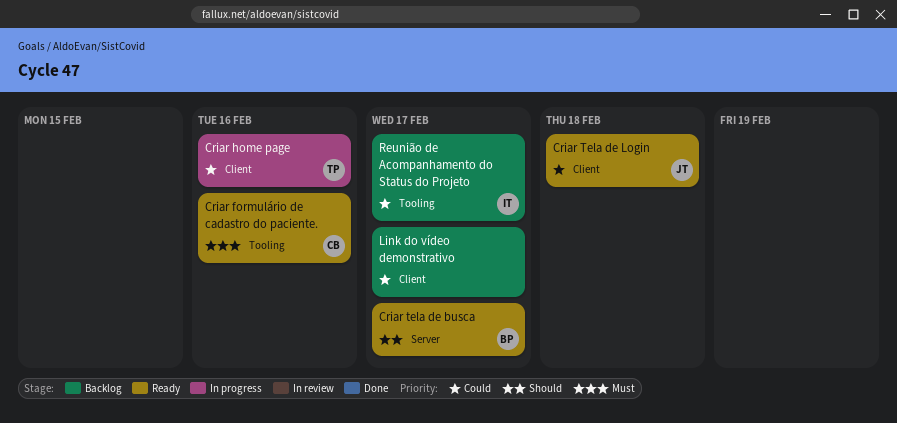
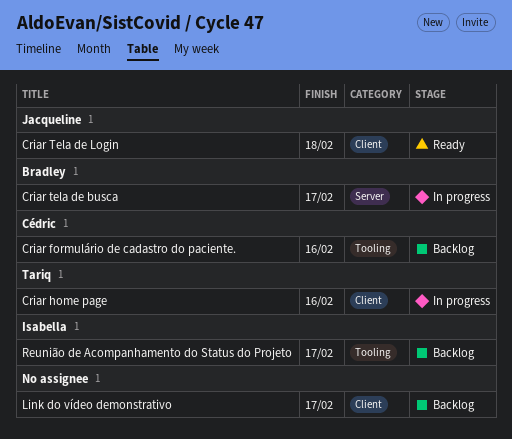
Criar formulário de cadastro do paciente., status: Ready -> Backlog
Criar tela de busca, status: Ready -> In progress

